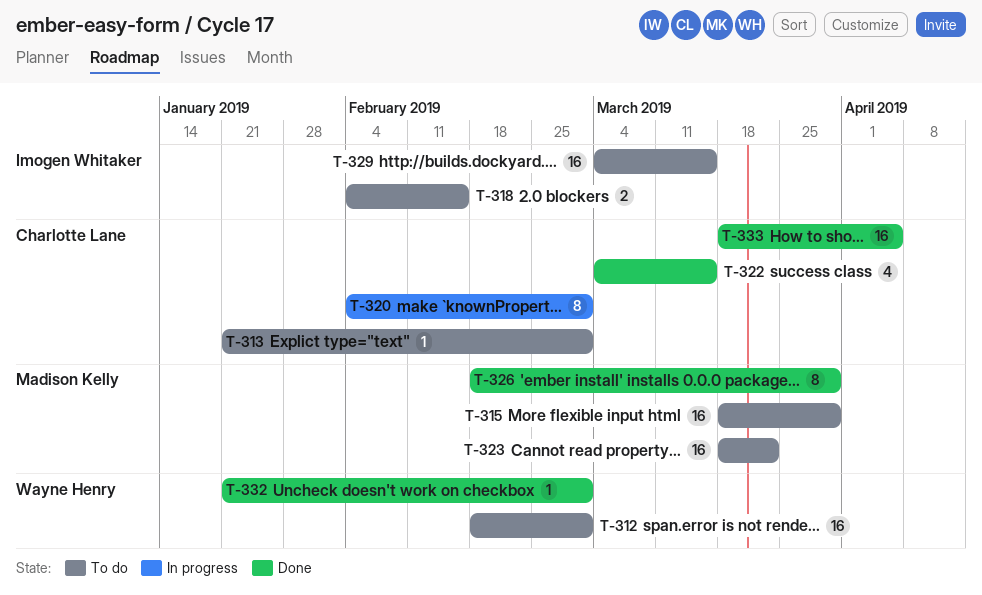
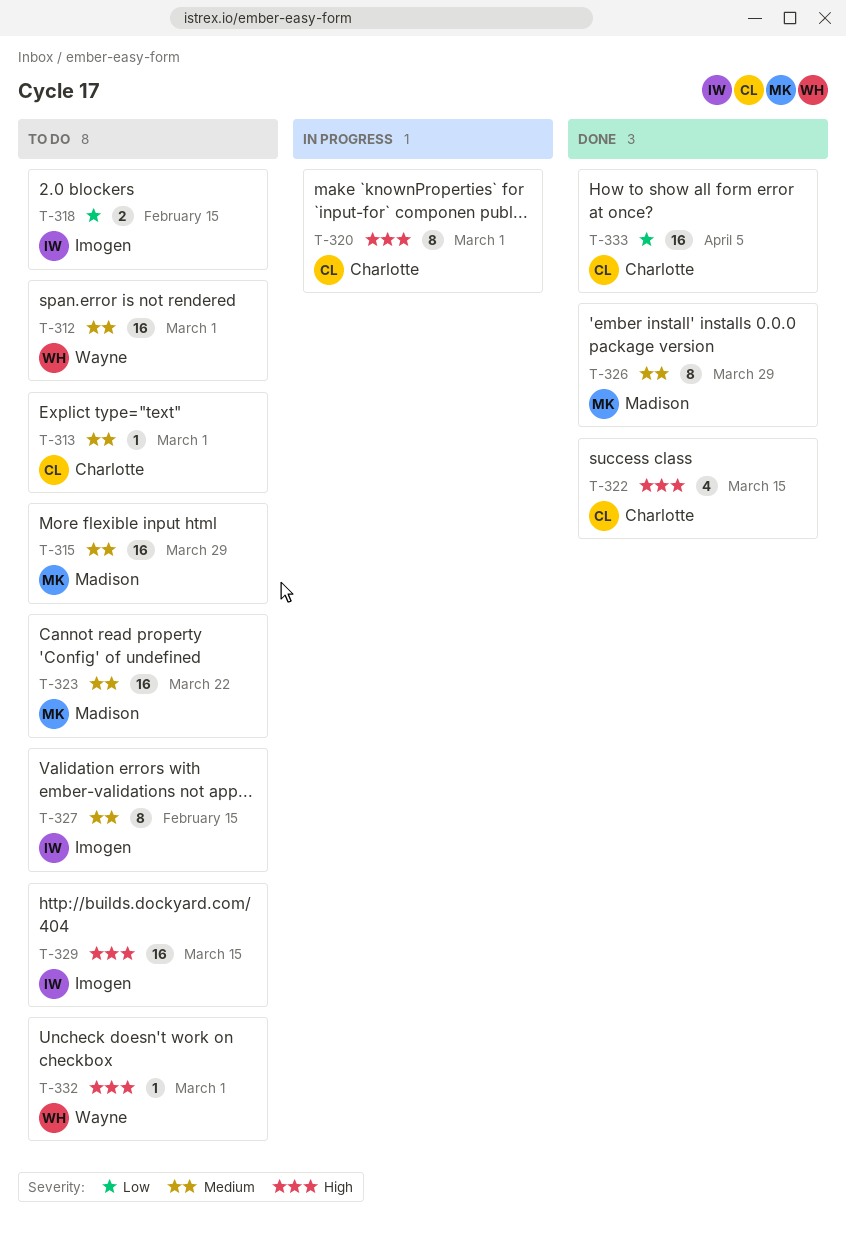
T-327: none -> present
T-332, status: Done -> To do

